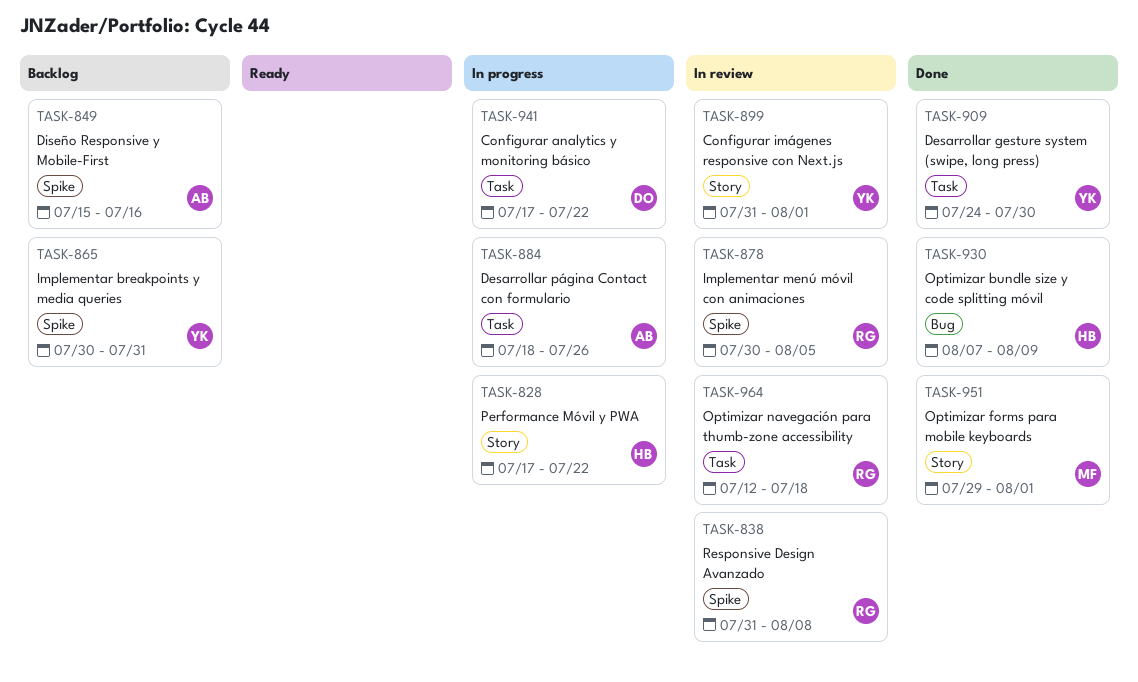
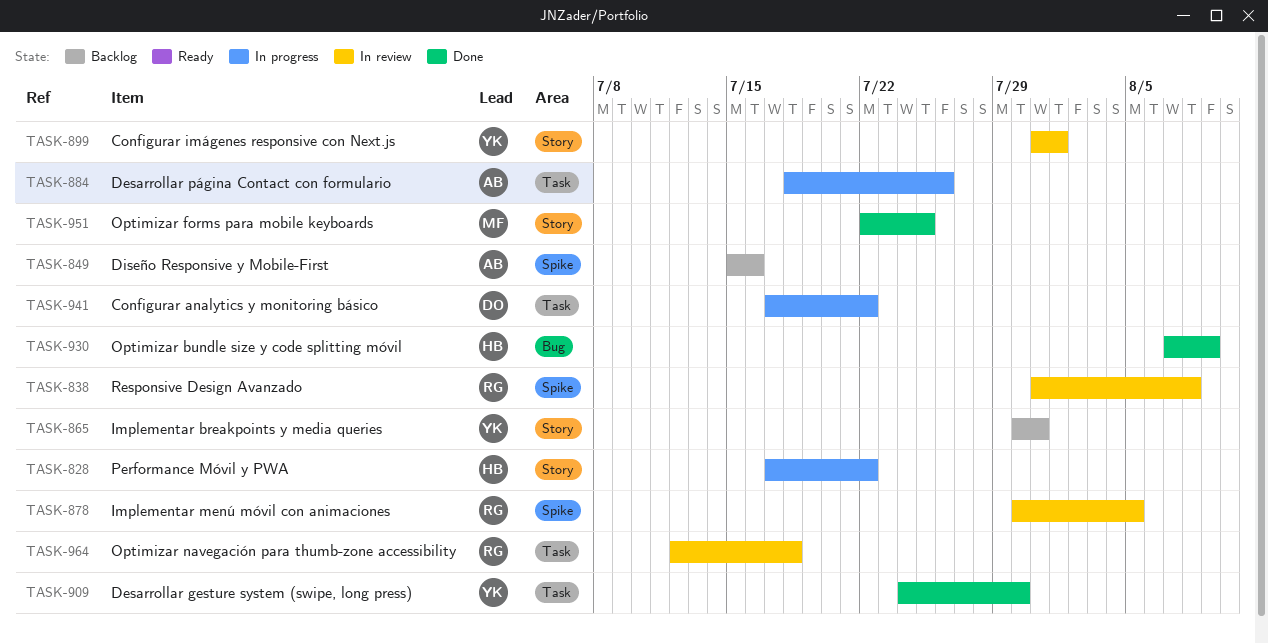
TASK-865, label: Spike -> Story
TASK-951, start: Jul 29 -> Jul 22
TASK-951, due: Aug 1 -> Jul 25

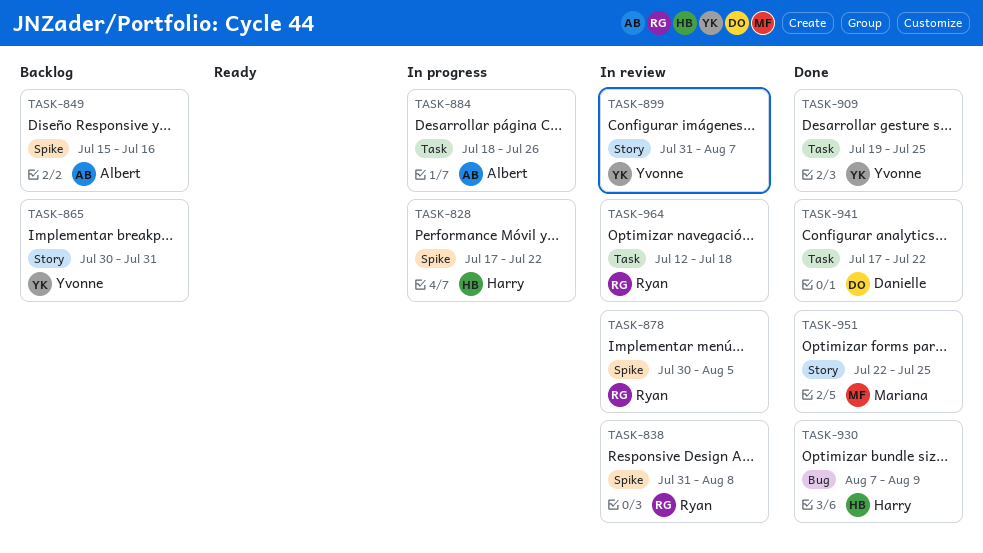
TASK-828, label: Story -> Spike
TASK-899, due: Aug 1 -> Aug 7
TASK-909, start: Jul 24 -> Jul 19
TASK-909, due: Jul 30 -> Jul 25
TASK-941, status: In progress -> Done

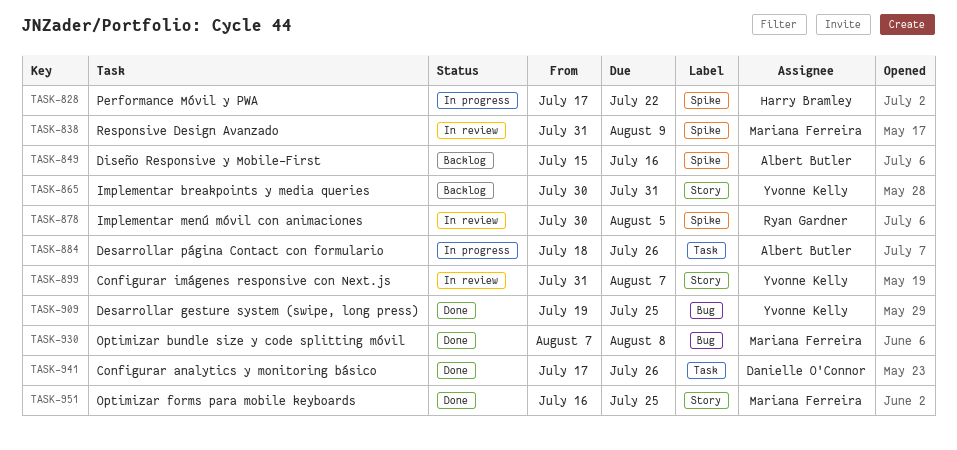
TASK-838, owner: Ryan Gardner -> Mariana Ferreira
TASK-838, due: Aug 8 -> Aug 9
TASK-909, label: Task -> Bug
TASK-930, owner: Harry Bramley -> Mariana Ferreira
TASK-930, due: Aug 9 -> Aug 8
TASK-941, due: Jul 22 -> Jul 26
TASK-951, start: Jul 22 -> Jul 16
TASK-964: present -> none

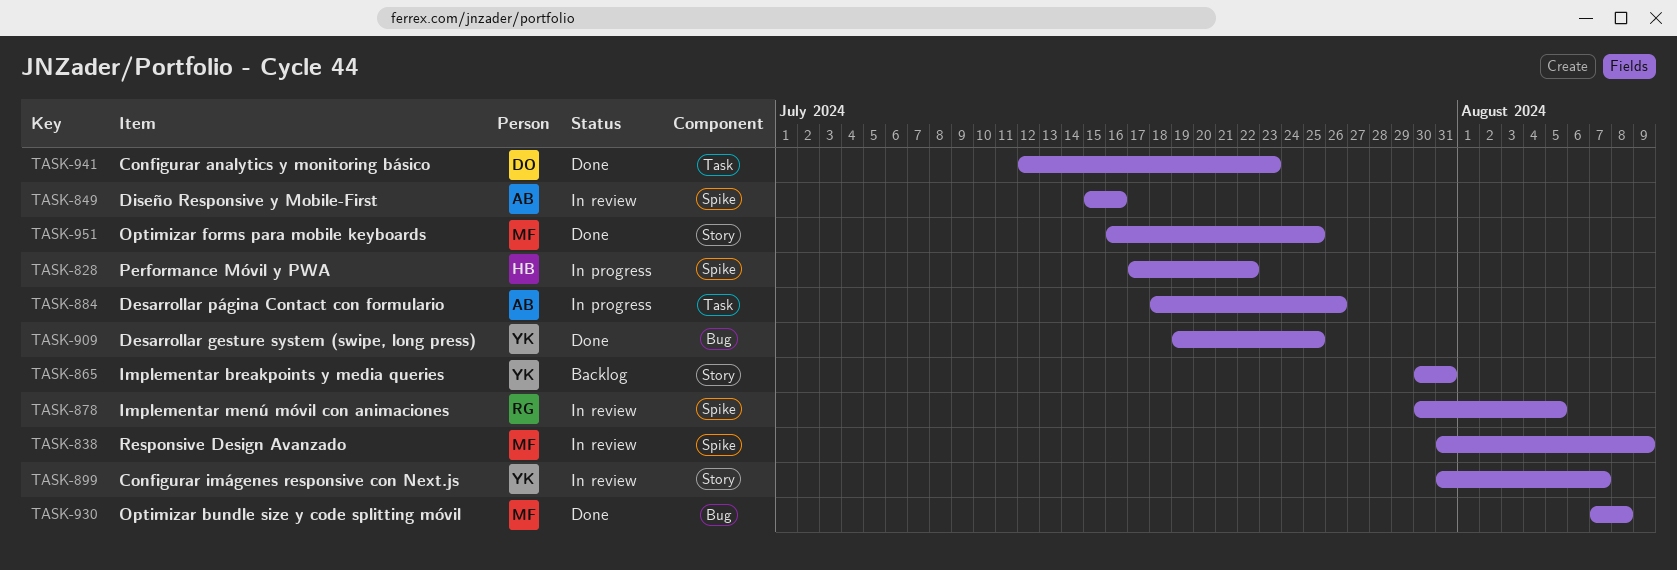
TASK-849, status: Backlog -> In review
TASK-941, start: Jul 17 -> Jul 12
TASK-941, due: Jul 26 -> Jul 23

